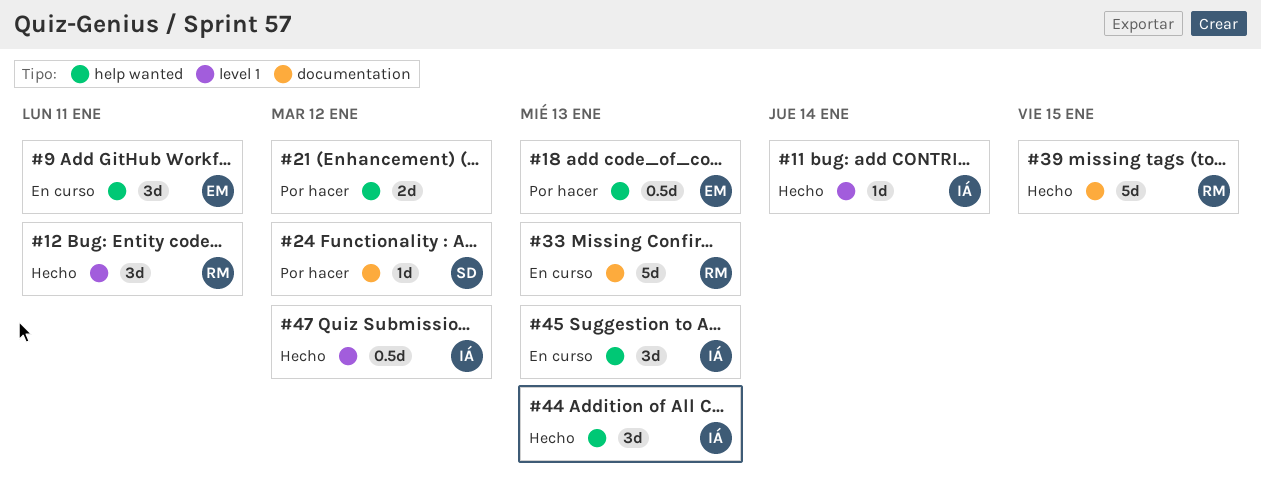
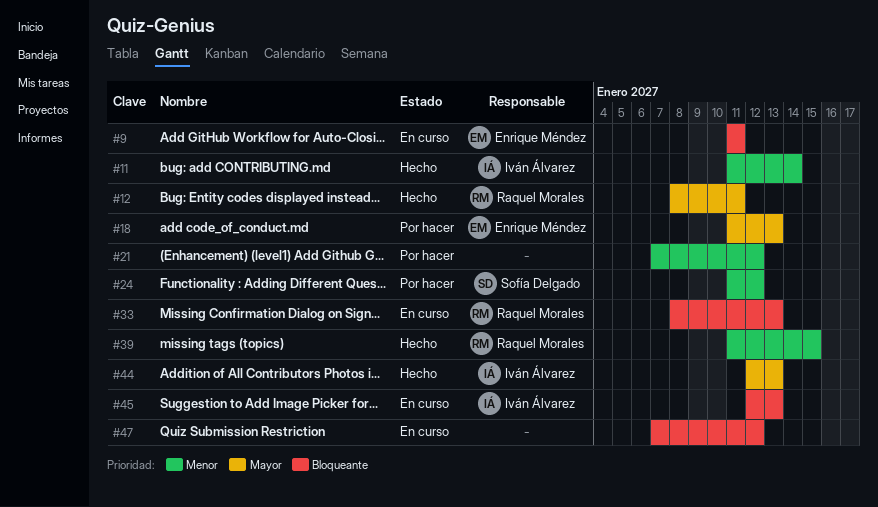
#47, status: Hecho -> En curso
#47, owner: Iván Álvarez -> none

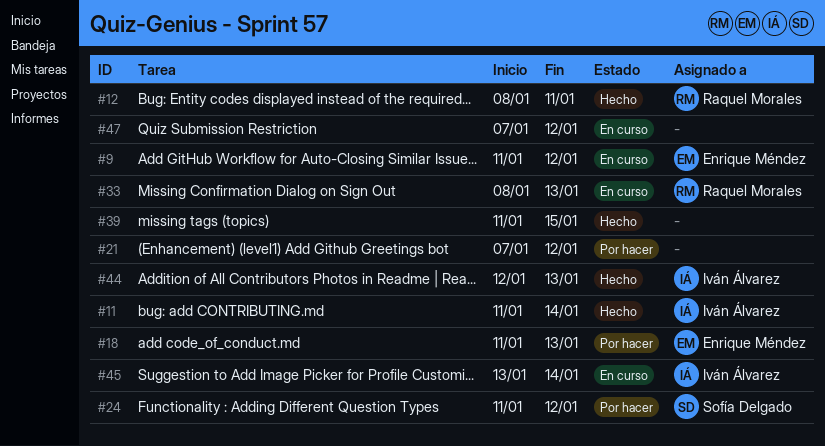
#9, due: Jan 11 -> Jan 12
#39, owner: Raquel Morales -> none
#45, start: Jan 12 -> Jan 13
#45, due: Jan 13 -> Jan 14

